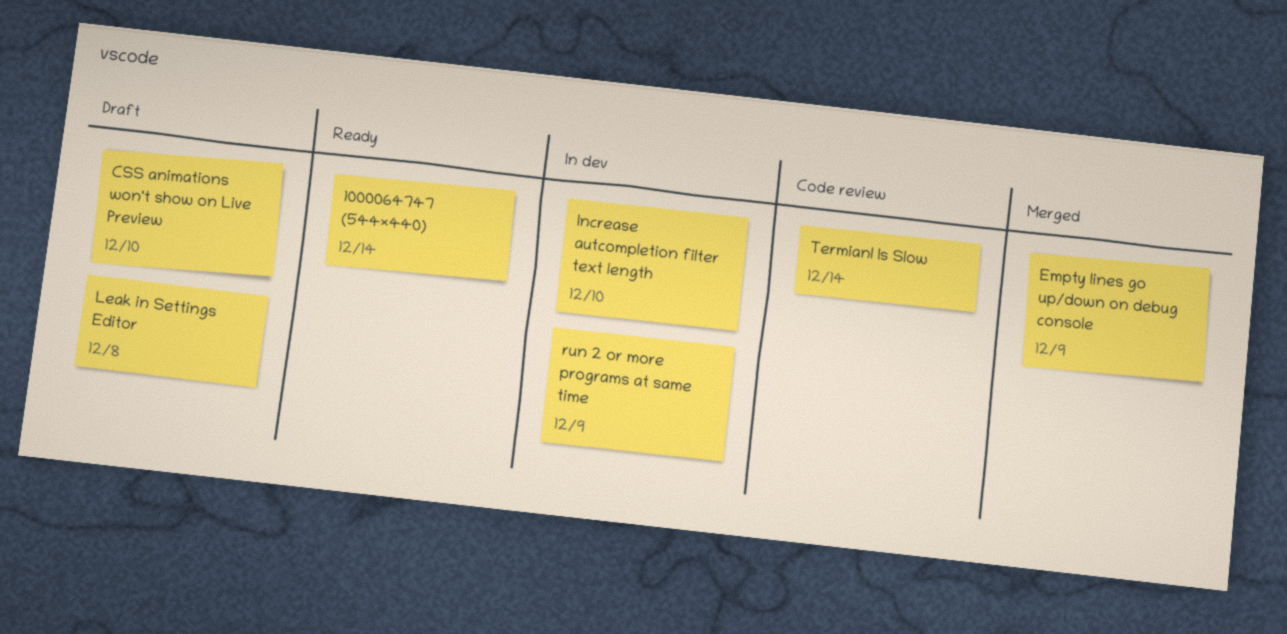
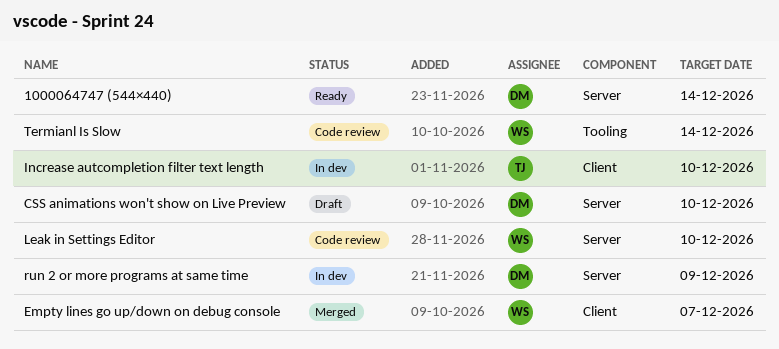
Empty lines go up/down on debug console, due: Dec 9 -> Dec 7
Leak in Settings Editor, status: Draft -> Code review
Leak in Settings Editor, due: Dec 8 -> Dec 10

